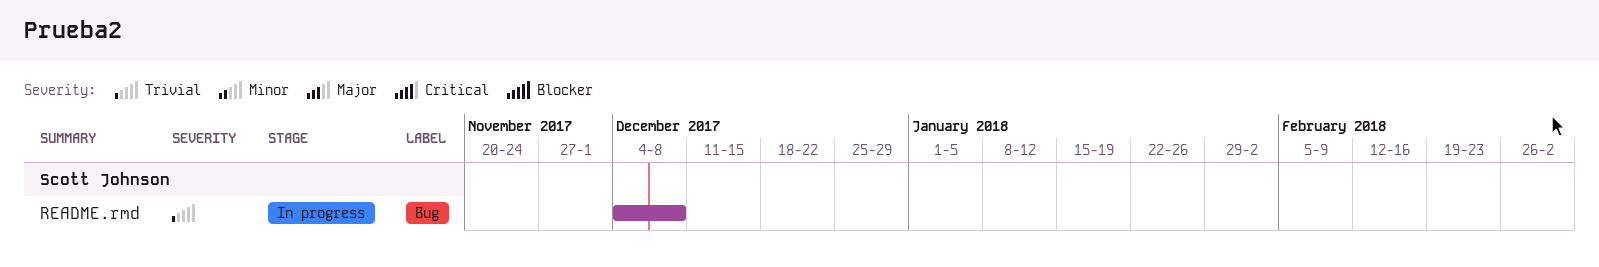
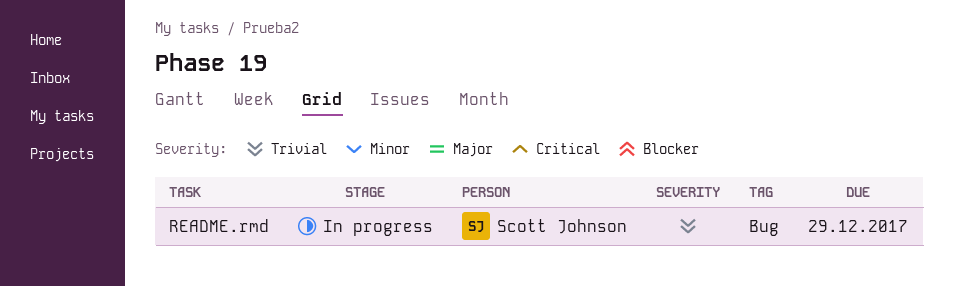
README.rmd, due: Dec 8 -> Dec 29

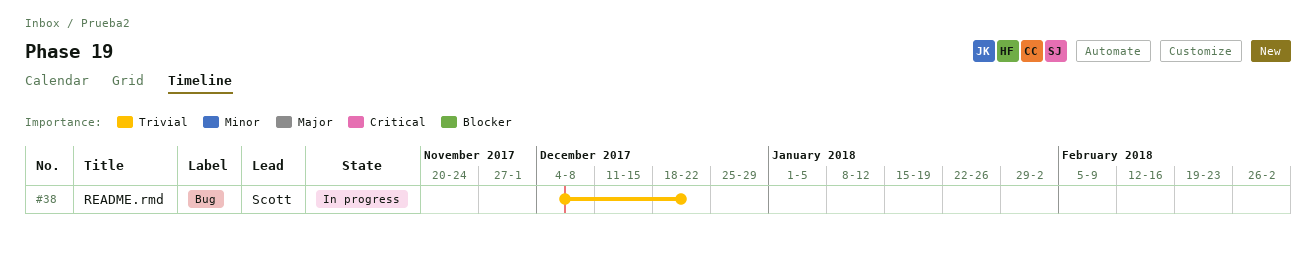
README.rmd, due: Dec 29 -> Dec 22

